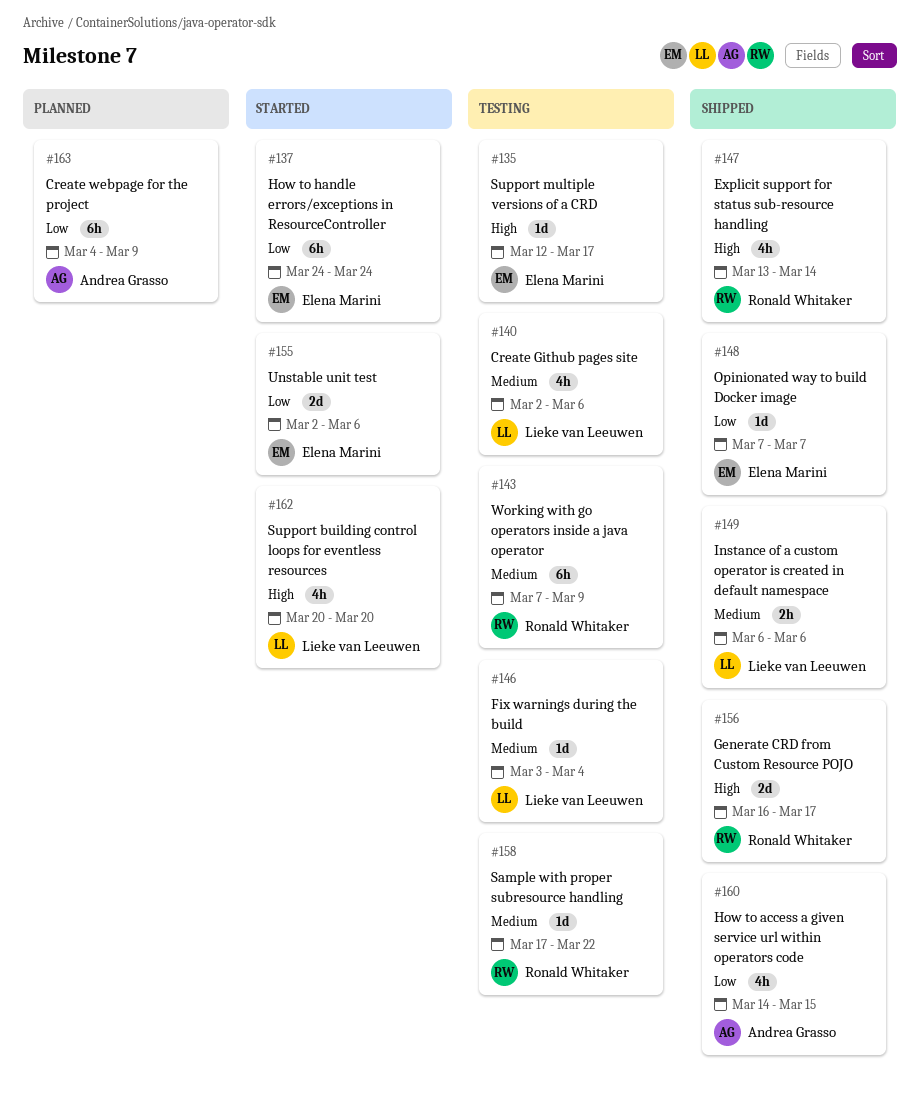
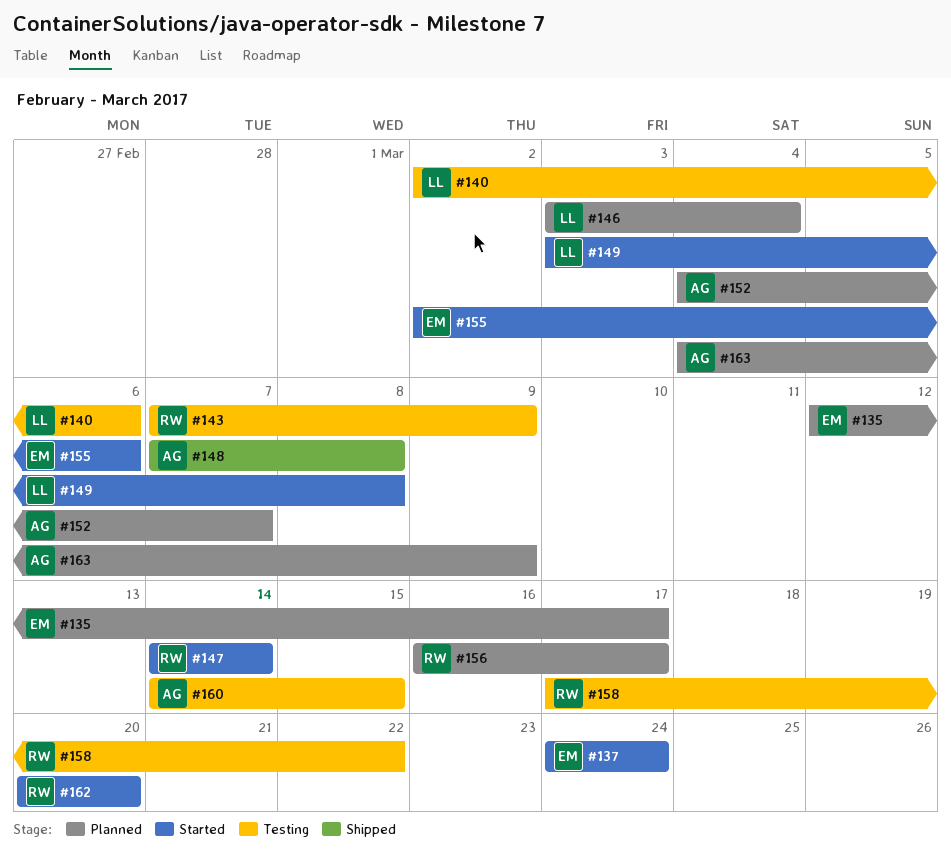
#135, status: Testing -> Planned
#146, status: Testing -> Planned
#147, status: Shipped -> Started
#147, start: Mar 13 -> Mar 14
#148, owner: Elena Marini -> Andrea Grasso
#148, due: Mar 7 -> Mar 8
#149, status: Shipped -> Started
#149, start: Mar 6 -> Mar 3
#149, due: Mar 6 -> Mar 8
#152: none -> present
#156, status: Shipped -> Planned
#160, status: Shipped -> Testing
#162, owner: Lieke van Leeuwen -> Ronald Whitaker

